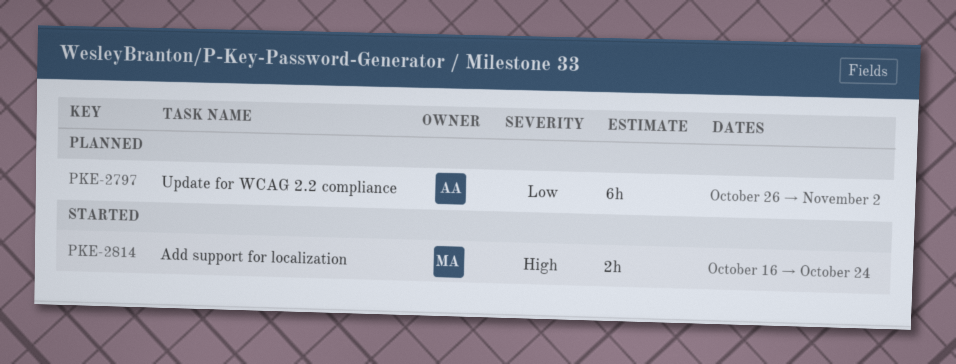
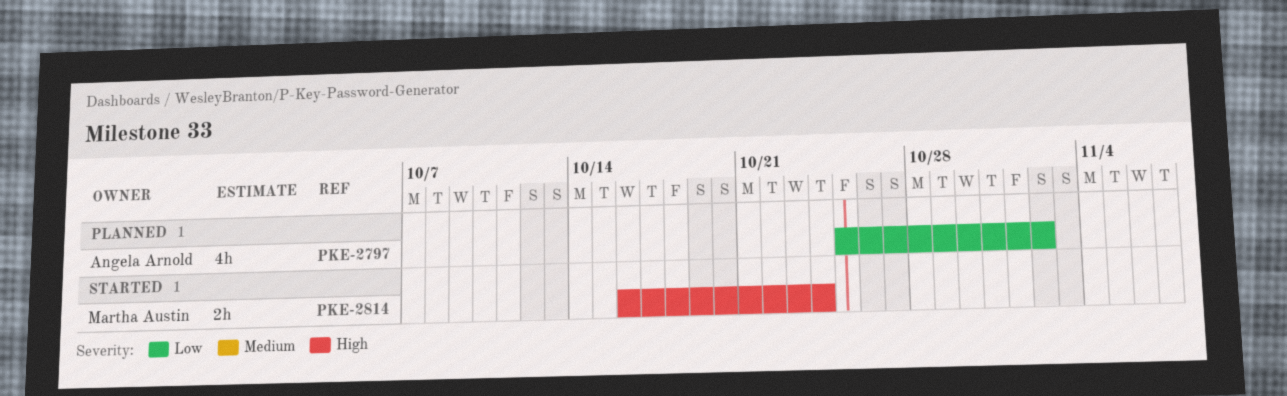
PKE-2797, estimate: 6h -> 4h
PKE-2797, start: Oct 26 -> Oct 25

